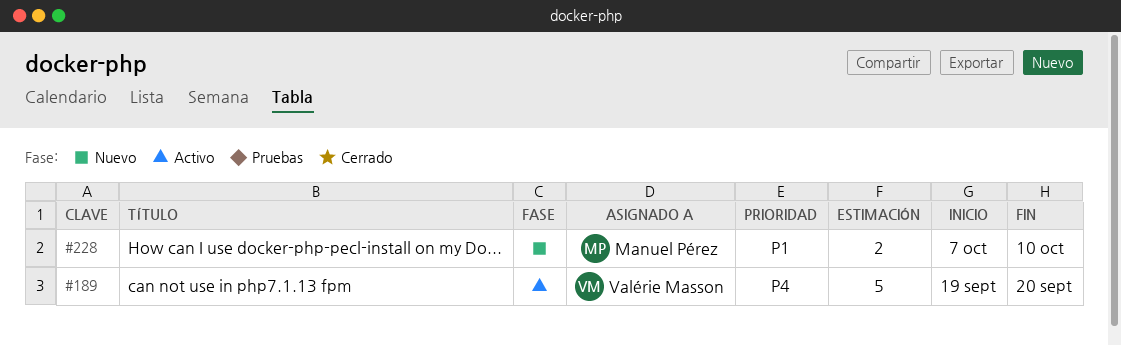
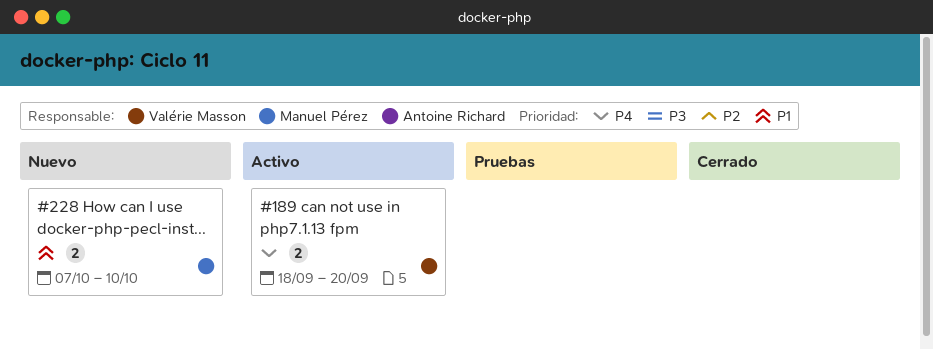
#189, estimate: 5 -> 2
#189, start: Sep 19 -> Sep 18

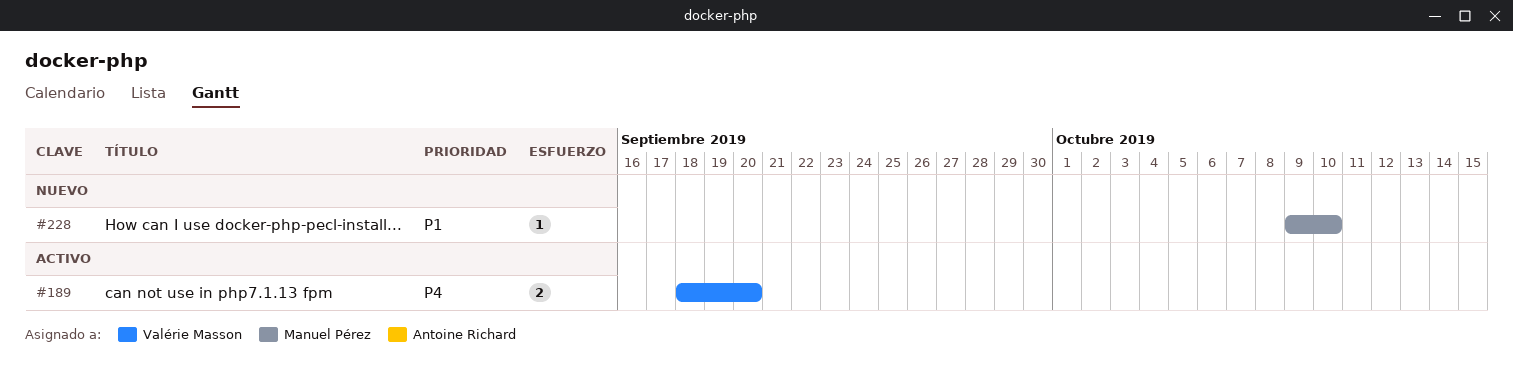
#228, estimate: 2 -> 1
#228, start: Oct 7 -> Oct 9

